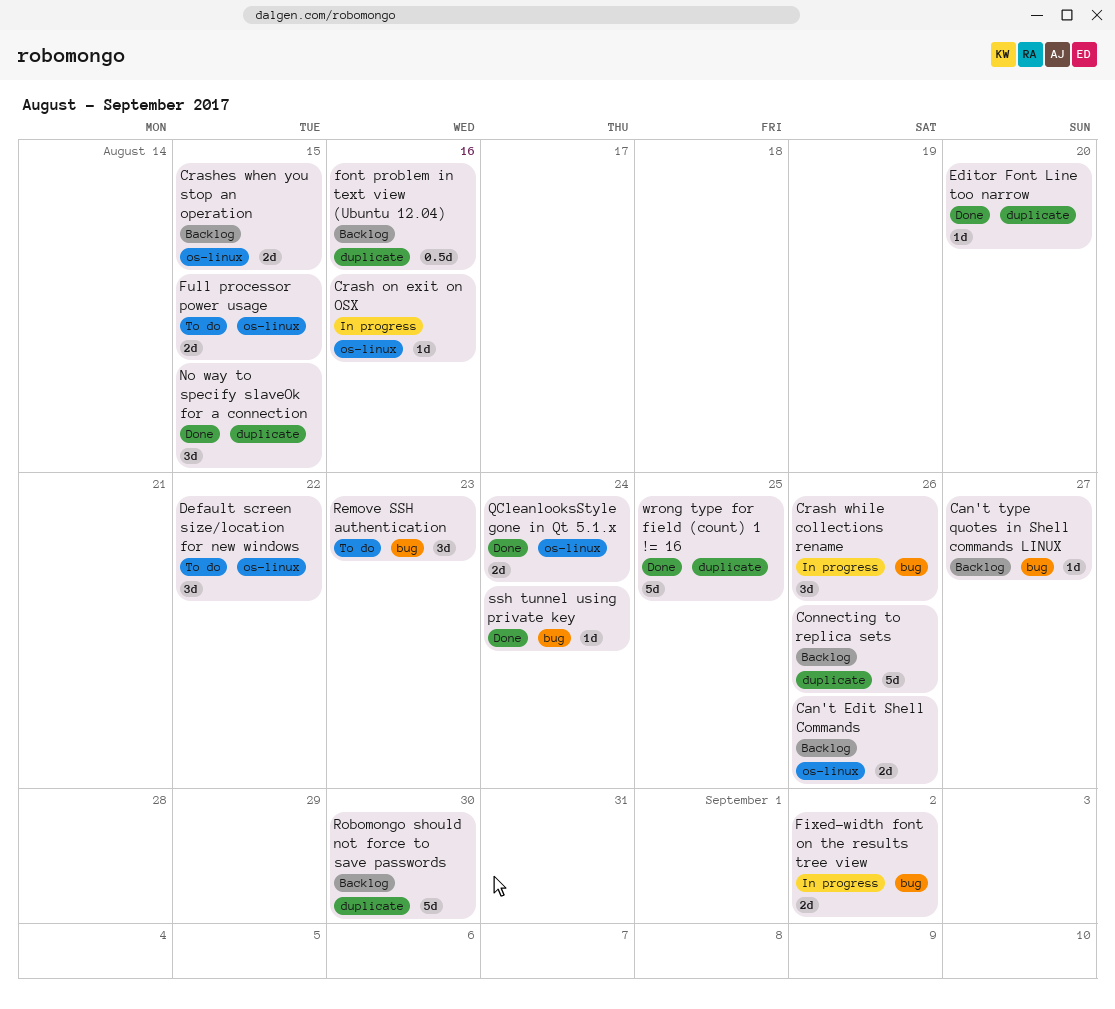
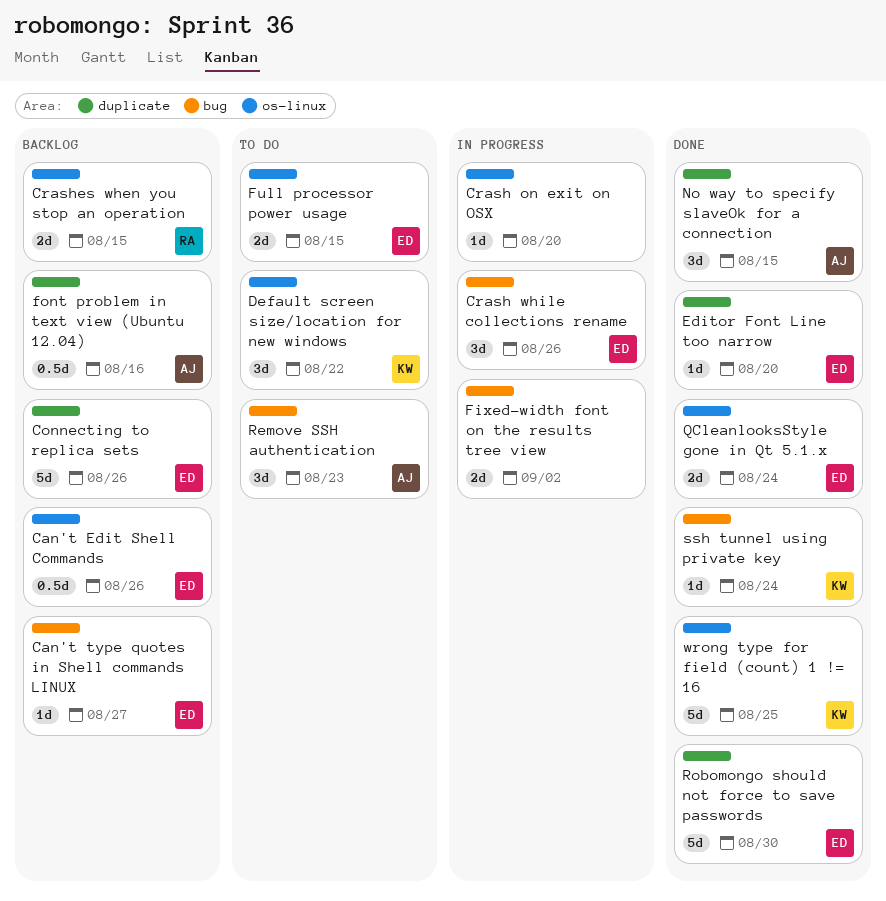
Can't Edit Shell Commands, estimate: 2d -> 0.5d
Crash on exit on OSX, due: Aug 16 -> Aug 20
Robomongo should not force to save passwords, status: Backlog -> Done
wrong type for field (count) 1 != 16, label: duplicate -> os-linux

